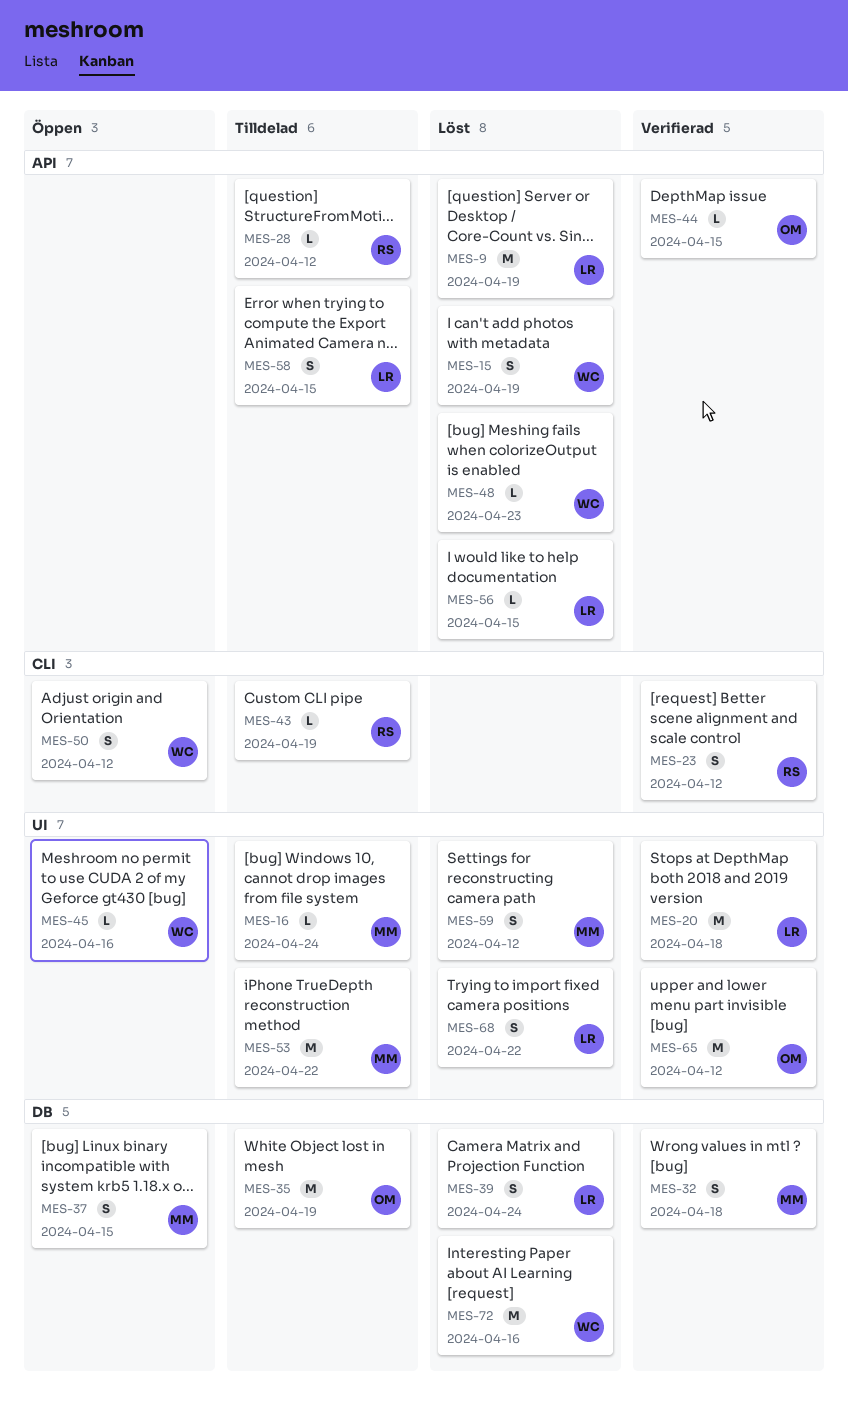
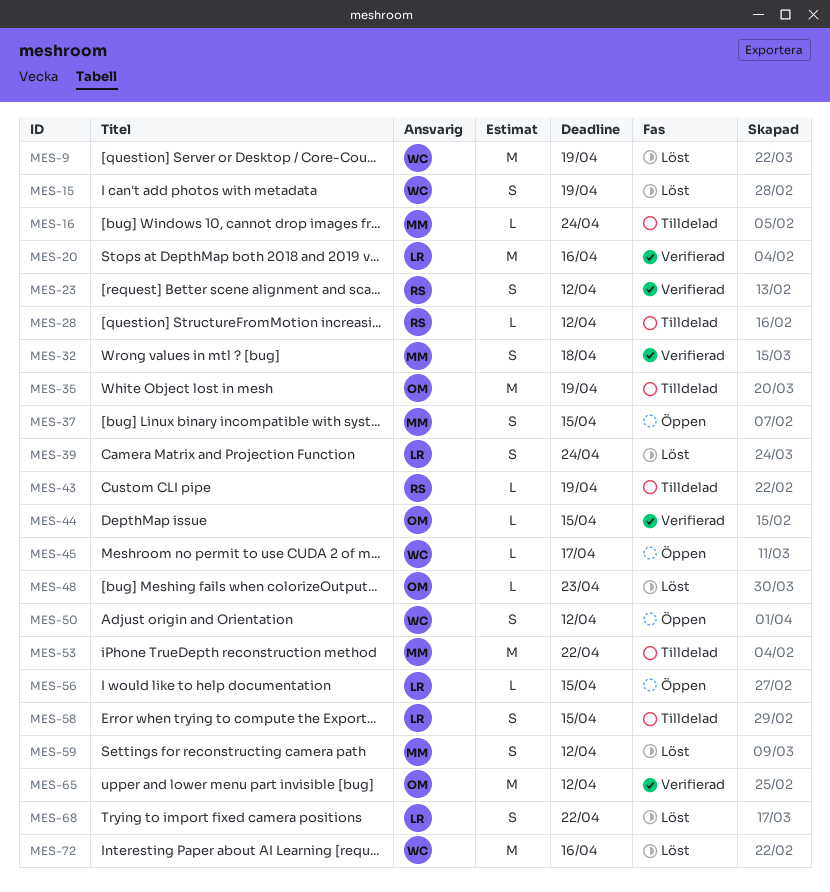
MES-9, owner: LR -> WC
MES-20, due: Apr 18 -> Apr 16
MES-45, due: Apr 16 -> Apr 17
MES-48, owner: WC -> OM
MES-56, status: Löst -> Öppen

